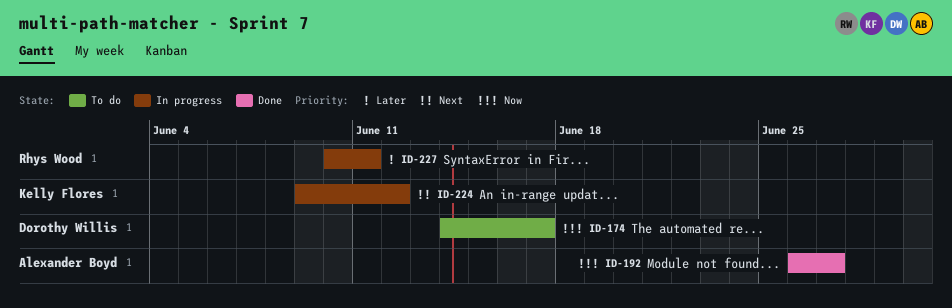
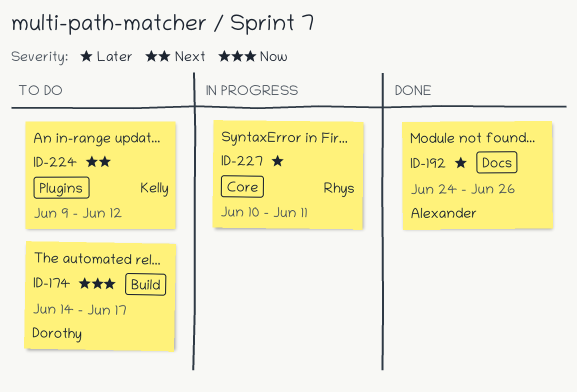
ID-192, priority: Now -> Later
ID-192, start: Jun 26 -> Jun 24
ID-192, due: Jun 27 -> Jun 26
ID-224, status: In progress -> To do

